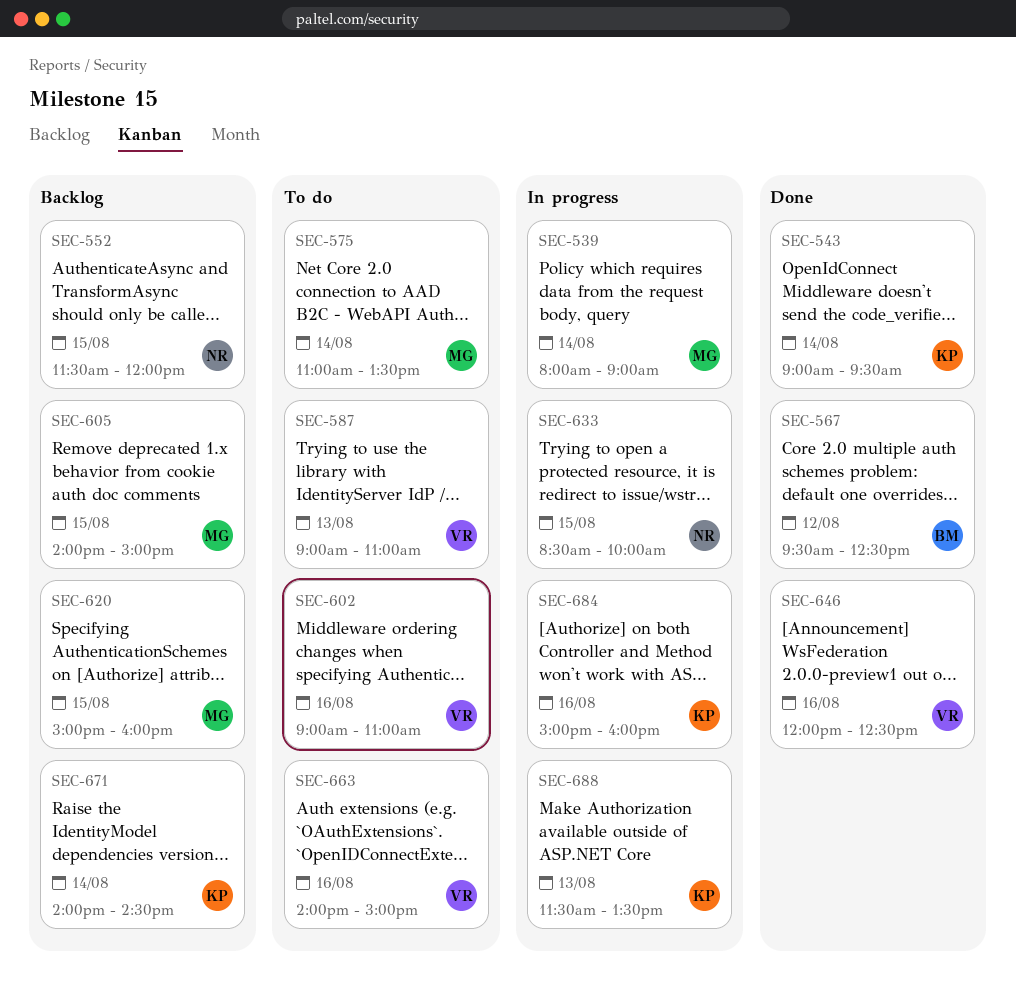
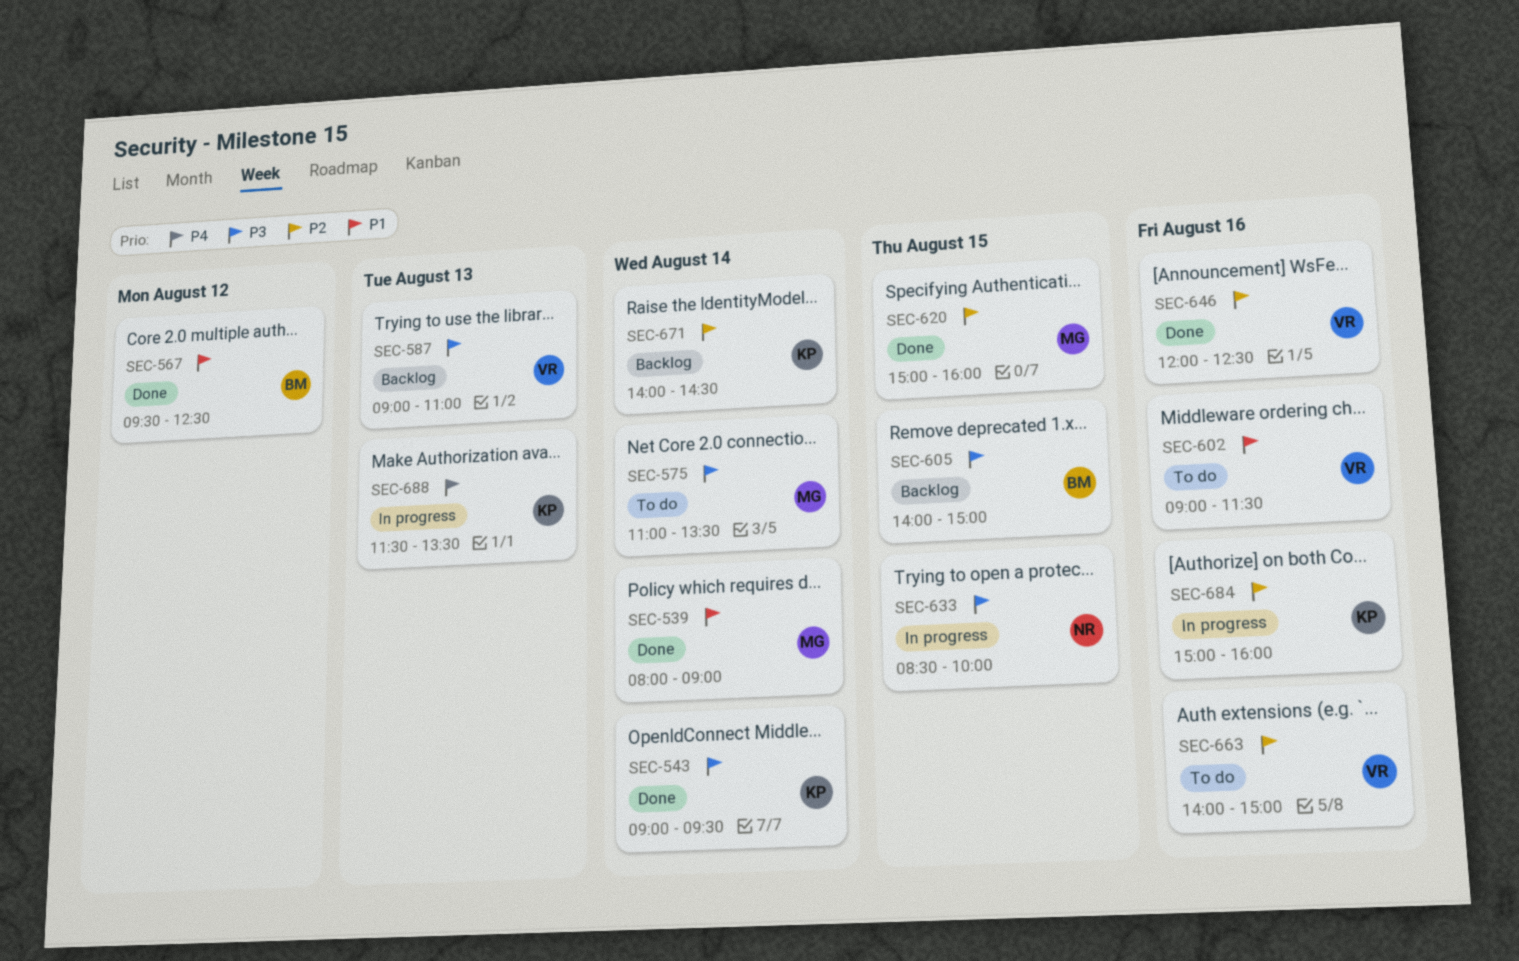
SEC-539, status: In progress -> Done
SEC-552: present -> none
SEC-587, status: To do -> Backlog
SEC-602, ends: 11:00 -> 11:30
SEC-605, owner: MG -> BM
SEC-620, status: Backlog -> Done

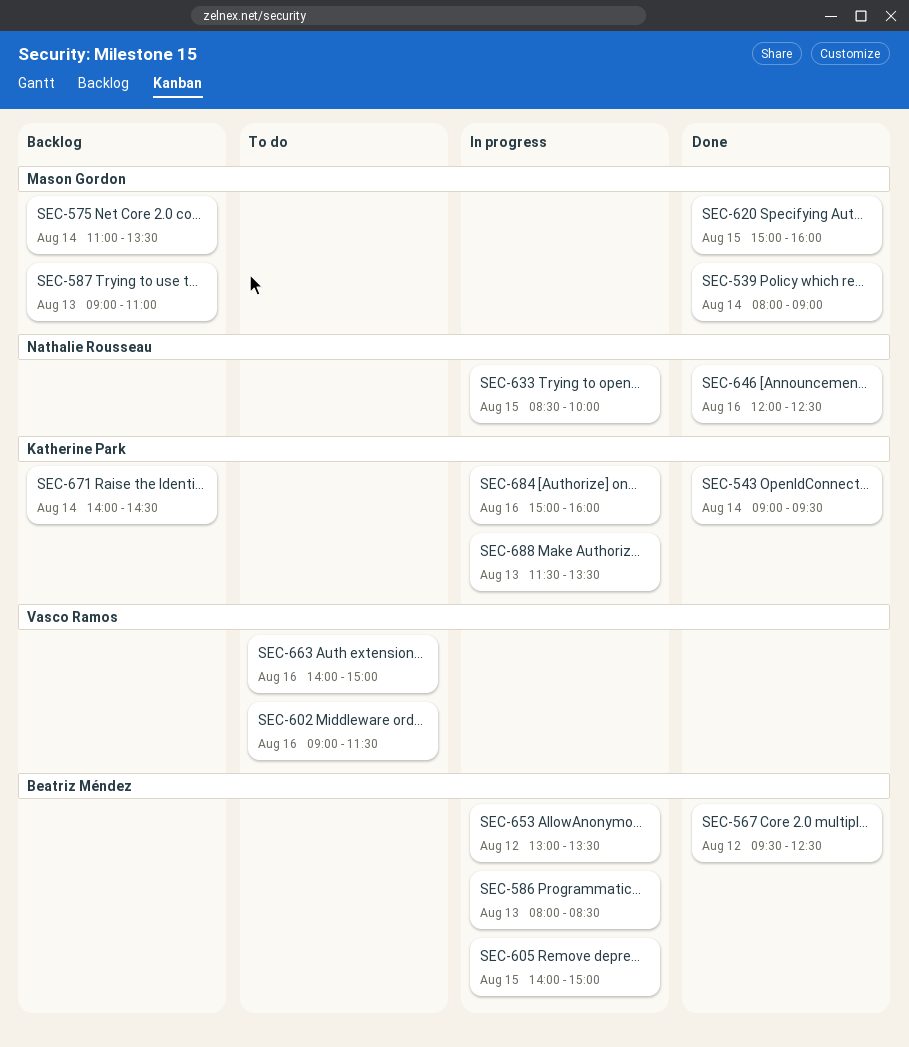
SEC-575, status: To do -> Backlog
SEC-586: none -> present
SEC-587, owner: Vasco Ramos -> Mason Gordon
SEC-605, status: Backlog -> In progress
SEC-646, owner: Vasco Ramos -> Nathalie Rousseau
SEC-653: none -> present

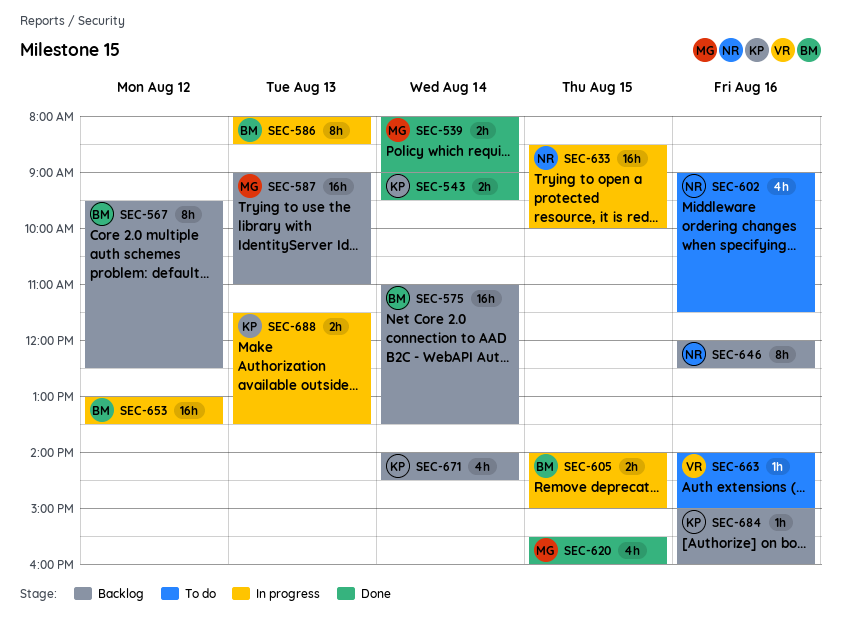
SEC-567, status: Done -> Backlog
SEC-575, owner: Mason Gordon -> Beatriz Méndez
SEC-602, owner: Vasco Ramos -> Nathalie Rousseau
SEC-620, begins: 15:00 -> 15:30
SEC-646, status: Done -> Backlog
SEC-684, status: In progress -> Backlog

